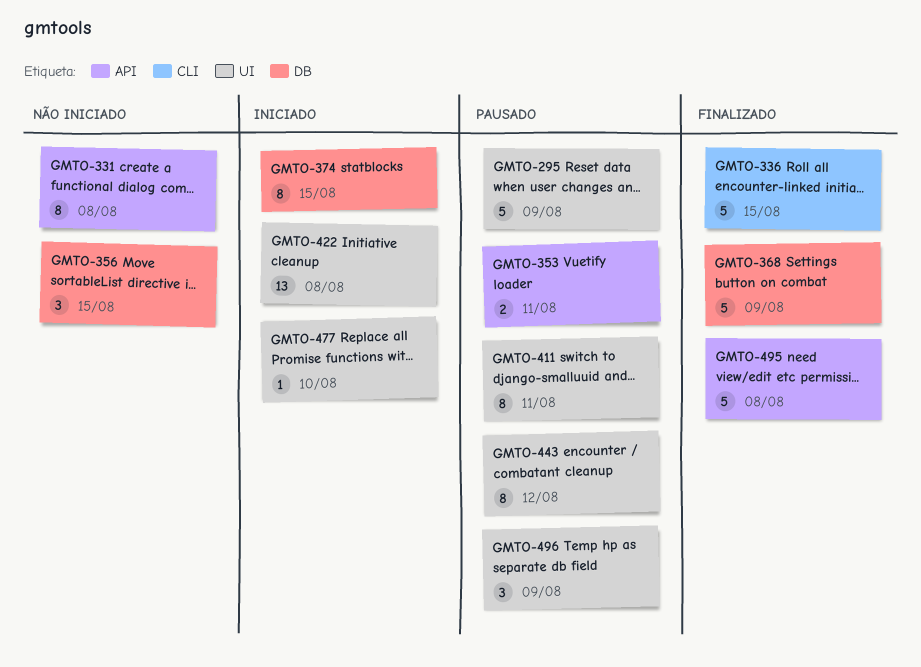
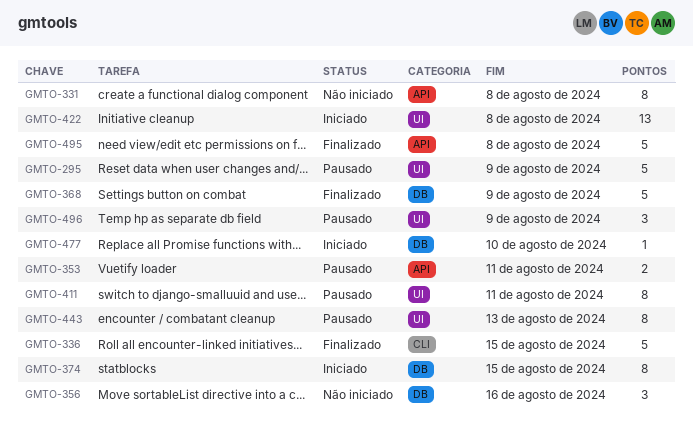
GMTO-356, due: Aug 15 -> Aug 16
GMTO-443, due: Aug 12 -> Aug 13
GMTO-477, label: UI -> DB

